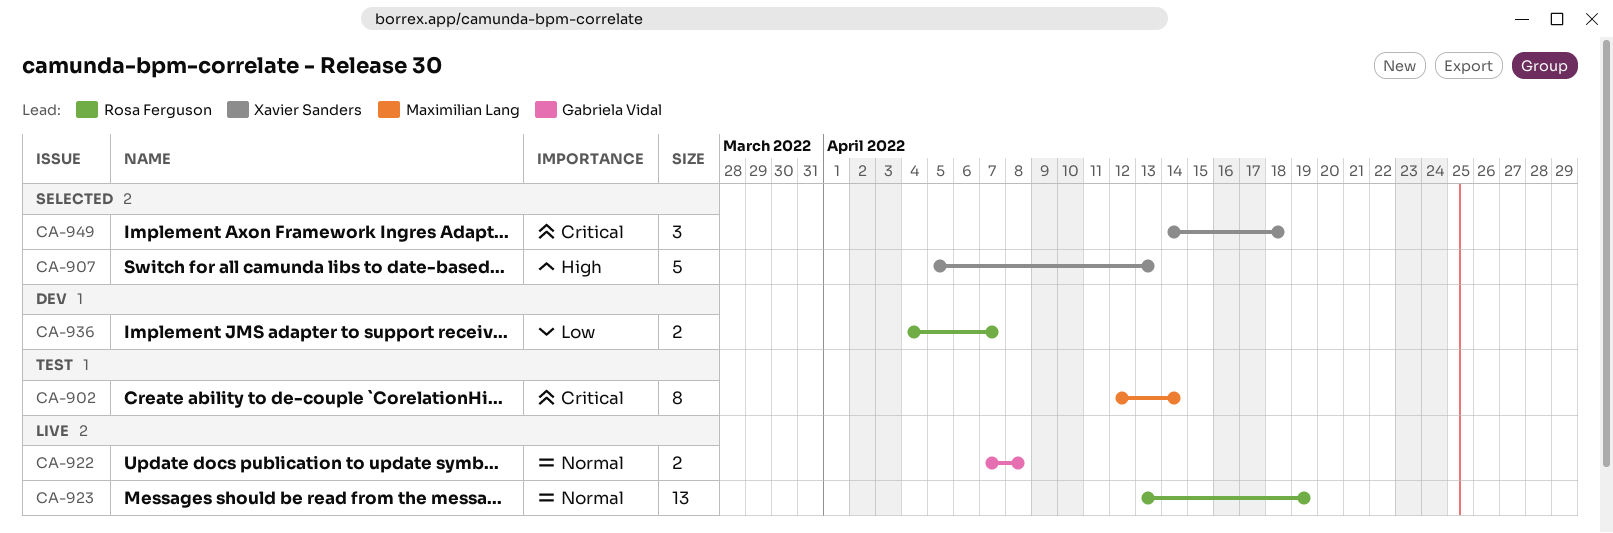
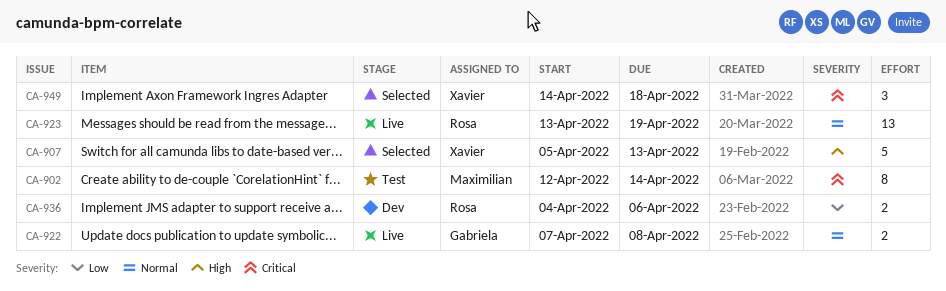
CA-936, due: Apr 7 -> Apr 6

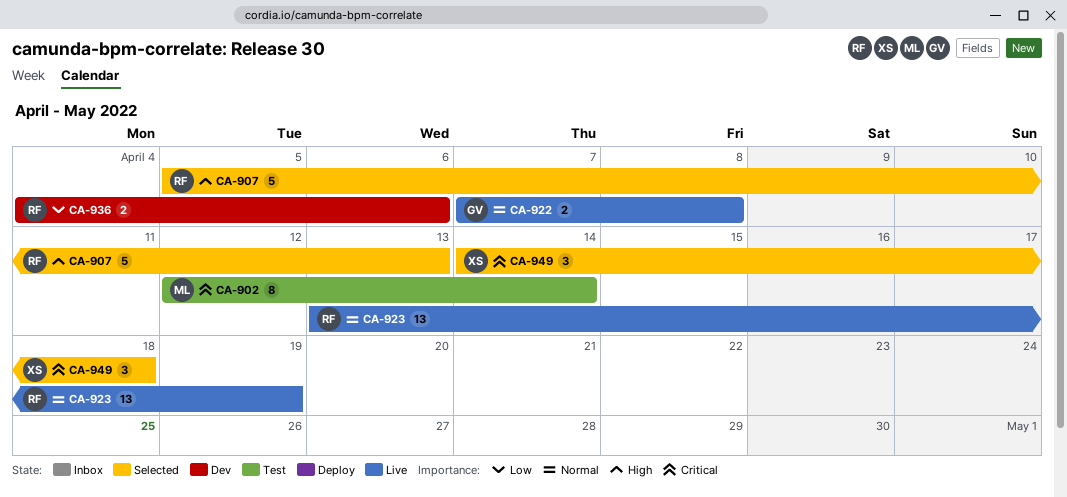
CA-907, owner: Xavier -> Rosa

